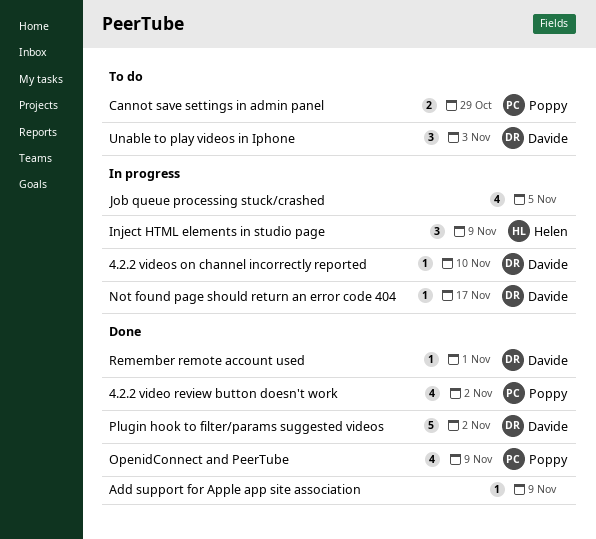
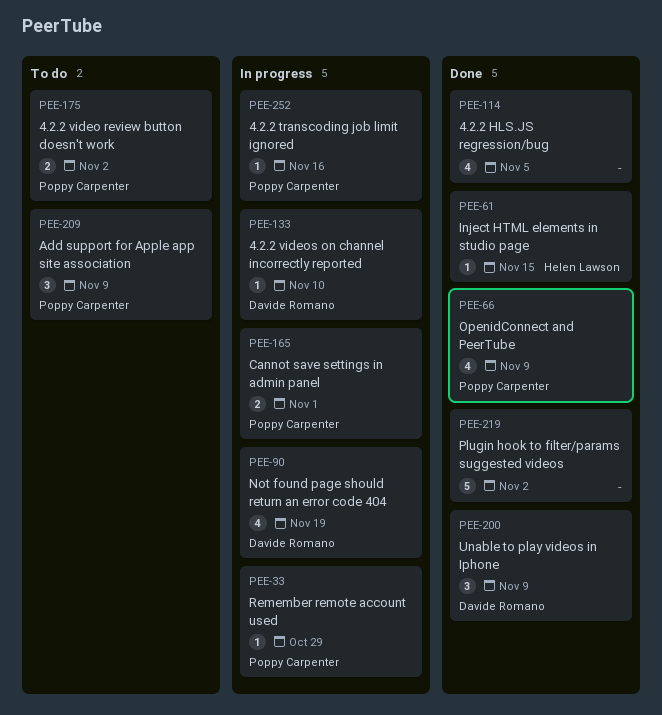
4.2.2 HLS.JS regression/bug: none -> present
4.2.2 transcoding job limit ignored: none -> present
4.2.2 video review button doesn't work, status: Done -> To do
4.2.2 video review button doesn't work, estimate: 4 -> 2
Add support for Apple app site association, status: Done -> To do
Add support for Apple app site association, owner: none -> Poppy Carpenter
Add support for Apple app site association, estimate: 1 -> 3
Cannot save settings in admin panel, status: To do -> In progress
Cannot save settings in admin panel, due: Oct 29 -> Nov 1
Inject HTML elements in studio page, status: In progress -> Done
Inject HTML elements in studio page, estimate: 3 -> 1
Inject HTML elements in studio page, due: Nov 9 -> Nov 15
Job queue processing stuck/crashed: present -> none
Not found page should return an error code 404, estimate: 1 -> 4
Not found page should return an error code 404, due: Nov 17 -> Nov 19
Plugin hook to filter/params suggested videos, owner: Davide Romano -> none
Remember remote account used, status: Done -> In progress
Remember remote account used, owner: Davide Romano -> Poppy Carpenter
Remember remote account used, due: Nov 1 -> Oct 29
Unable to play videos in Iphone, status: To do -> Done
Unable to play videos in Iphone, due: Nov 3 -> Nov 9

